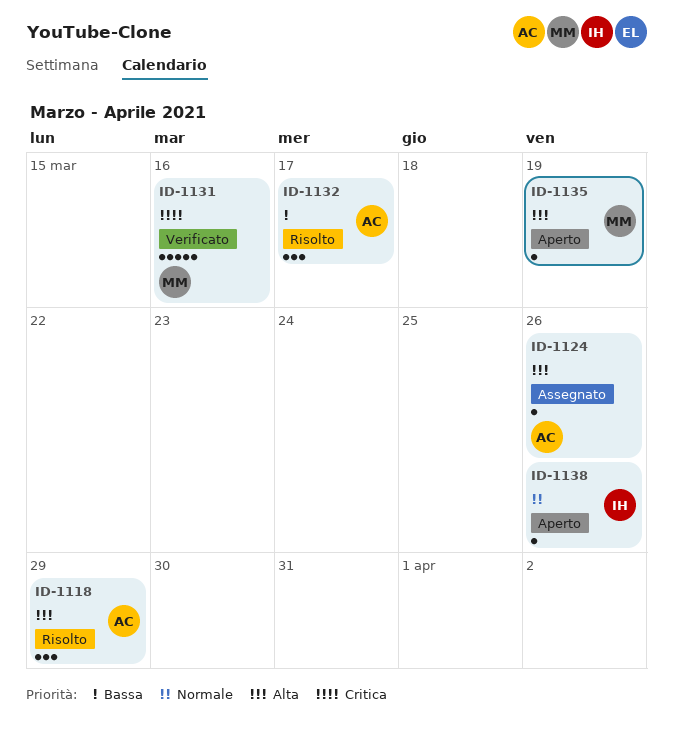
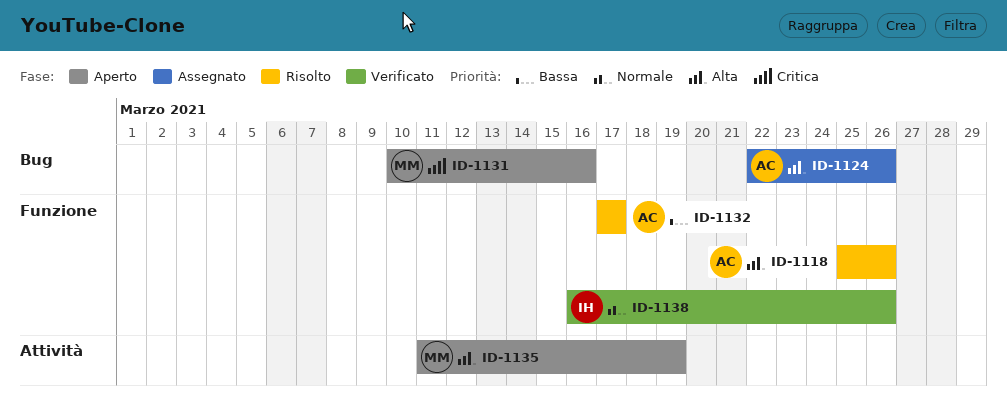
ID-1118, due: Mar 29 -> Mar 26
ID-1131, status: Verificato -> Aperto
ID-1138, status: Aperto -> Verificato

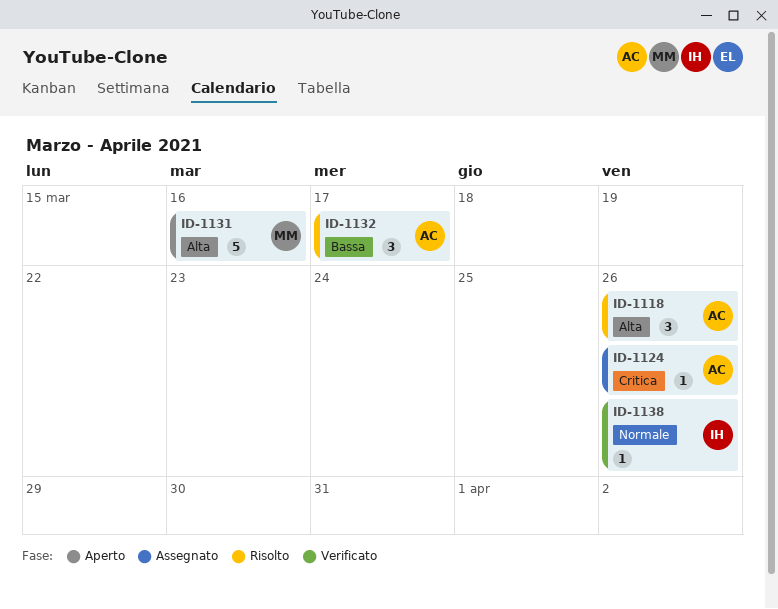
ID-1124, priority: Alta -> Critica
ID-1131, priority: Critica -> Alta
ID-1135: present -> none

